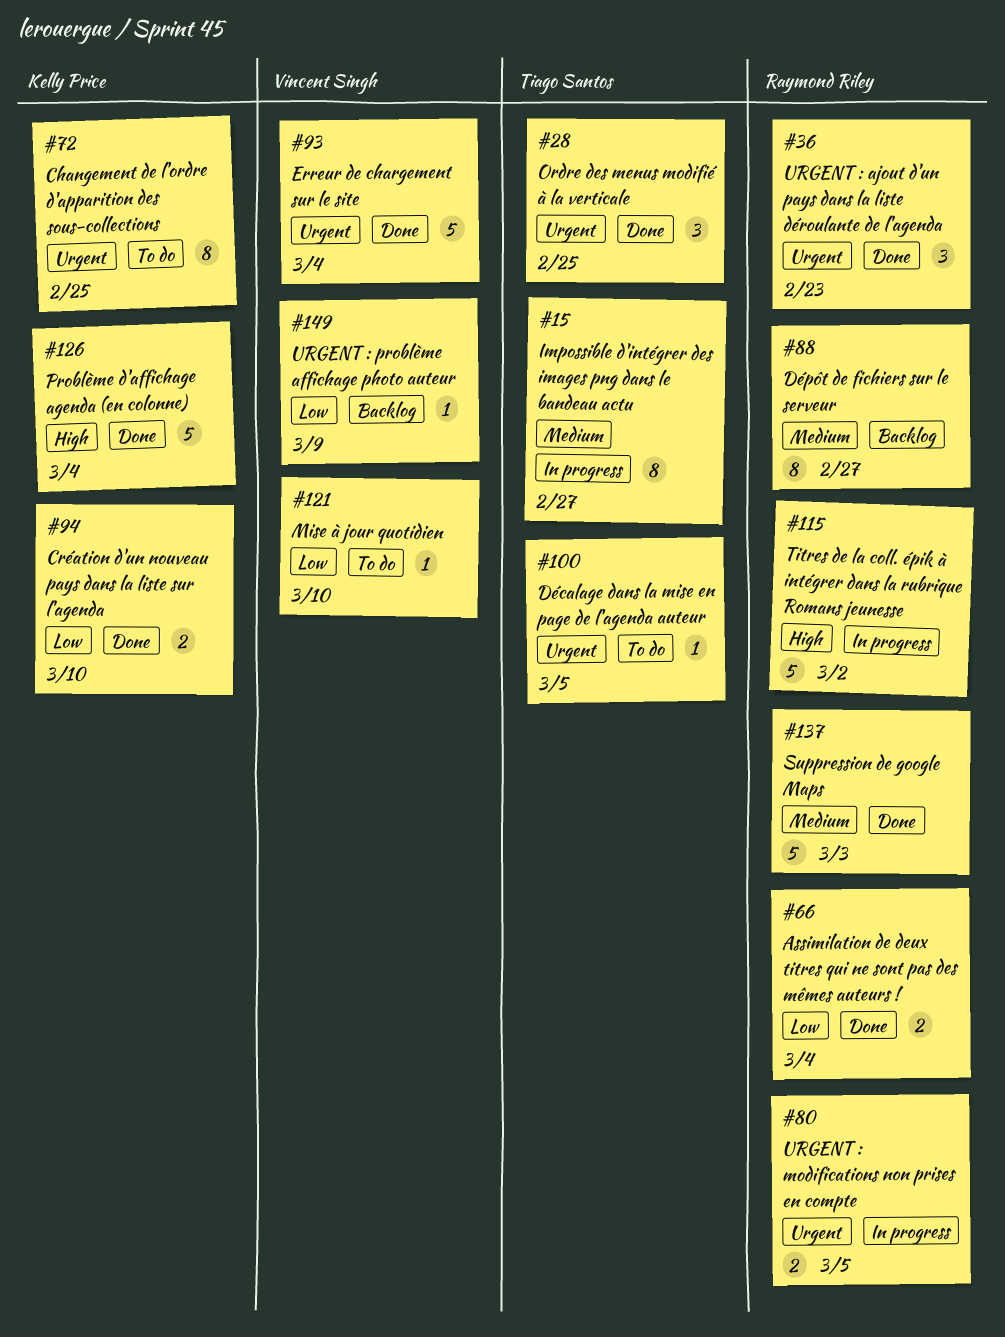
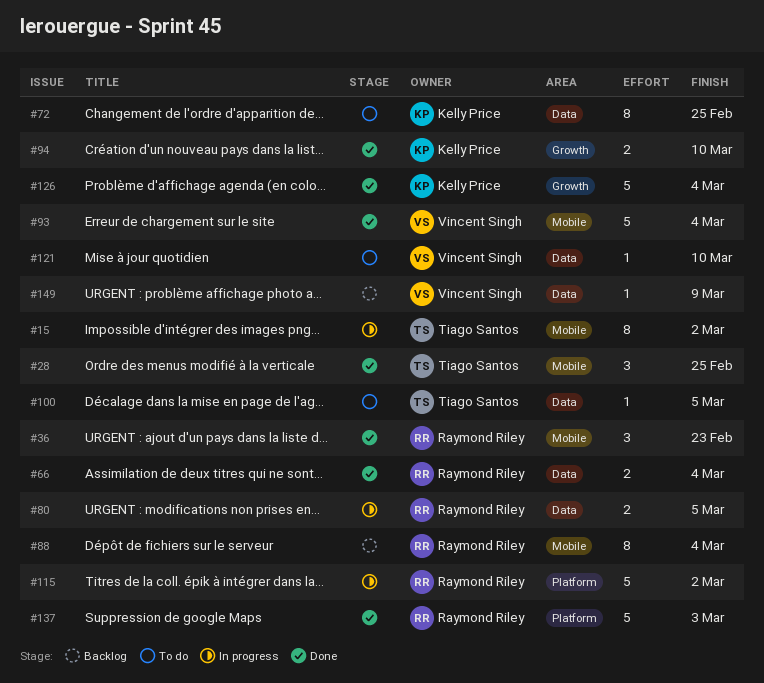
#15, due: Feb 27 -> Mar 2
#88, due: Feb 27 -> Mar 4

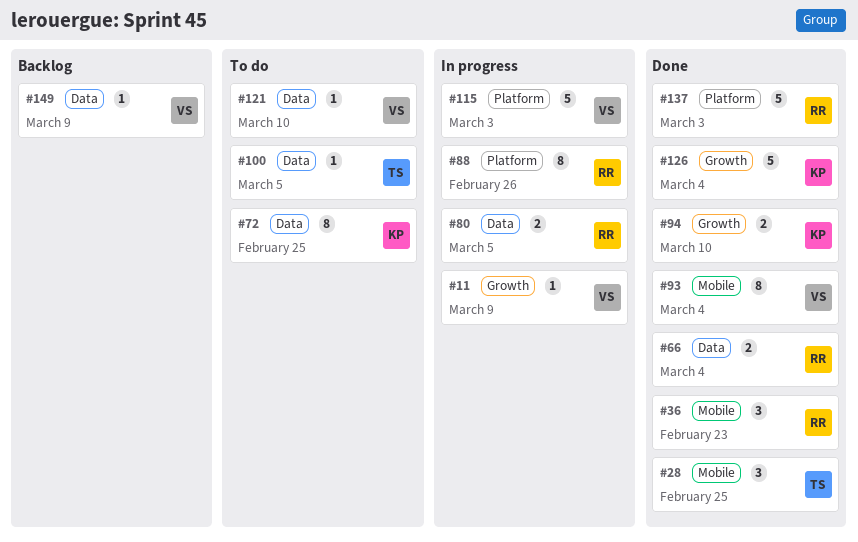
#11: none -> present
#15: present -> none
#88, status: Backlog -> In progress
#88, label: Mobile -> Platform
#88, due: Mar 4 -> Feb 26
#93, estimate: 5 -> 8
#115, owner: Raymond Riley -> Vincent Singh
#115, due: Mar 2 -> Mar 3

